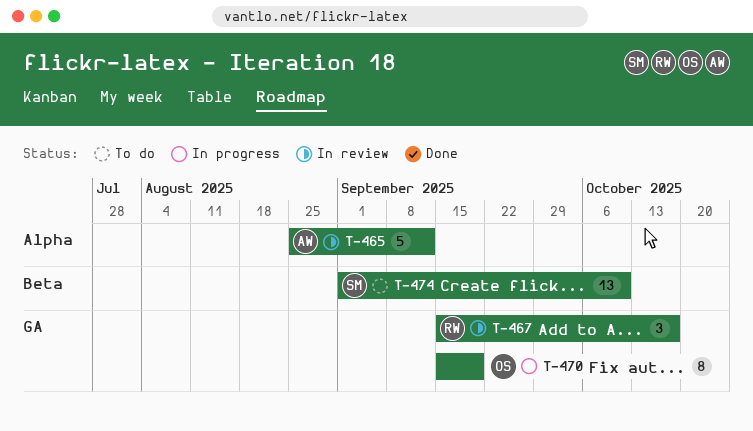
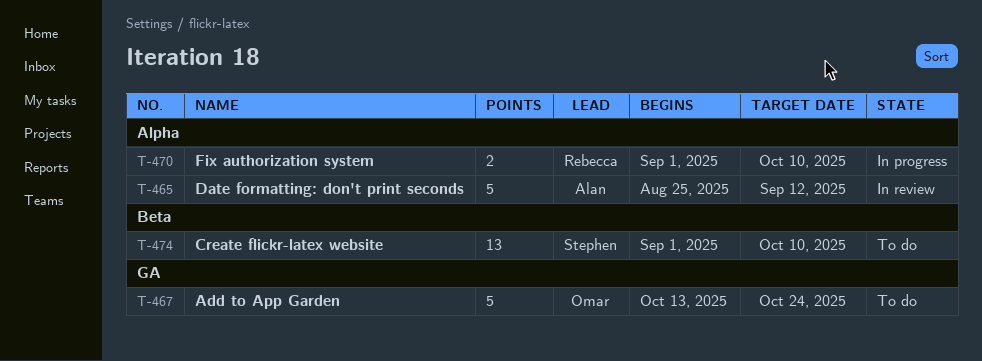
T-467, status: In review -> To do
T-467, owner: Rebecca -> Omar
T-467, estimate: 3 -> 5
T-467, start: Sep 15 -> Oct 13
T-467, due: Oct 17 -> Oct 24
T-470, owner: Omar -> Rebecca
T-470, label: GA -> Alpha
T-470, estimate: 8 -> 2
T-470, start: Sep 15 -> Sep 1
T-470, due: Sep 19 -> Oct 10

